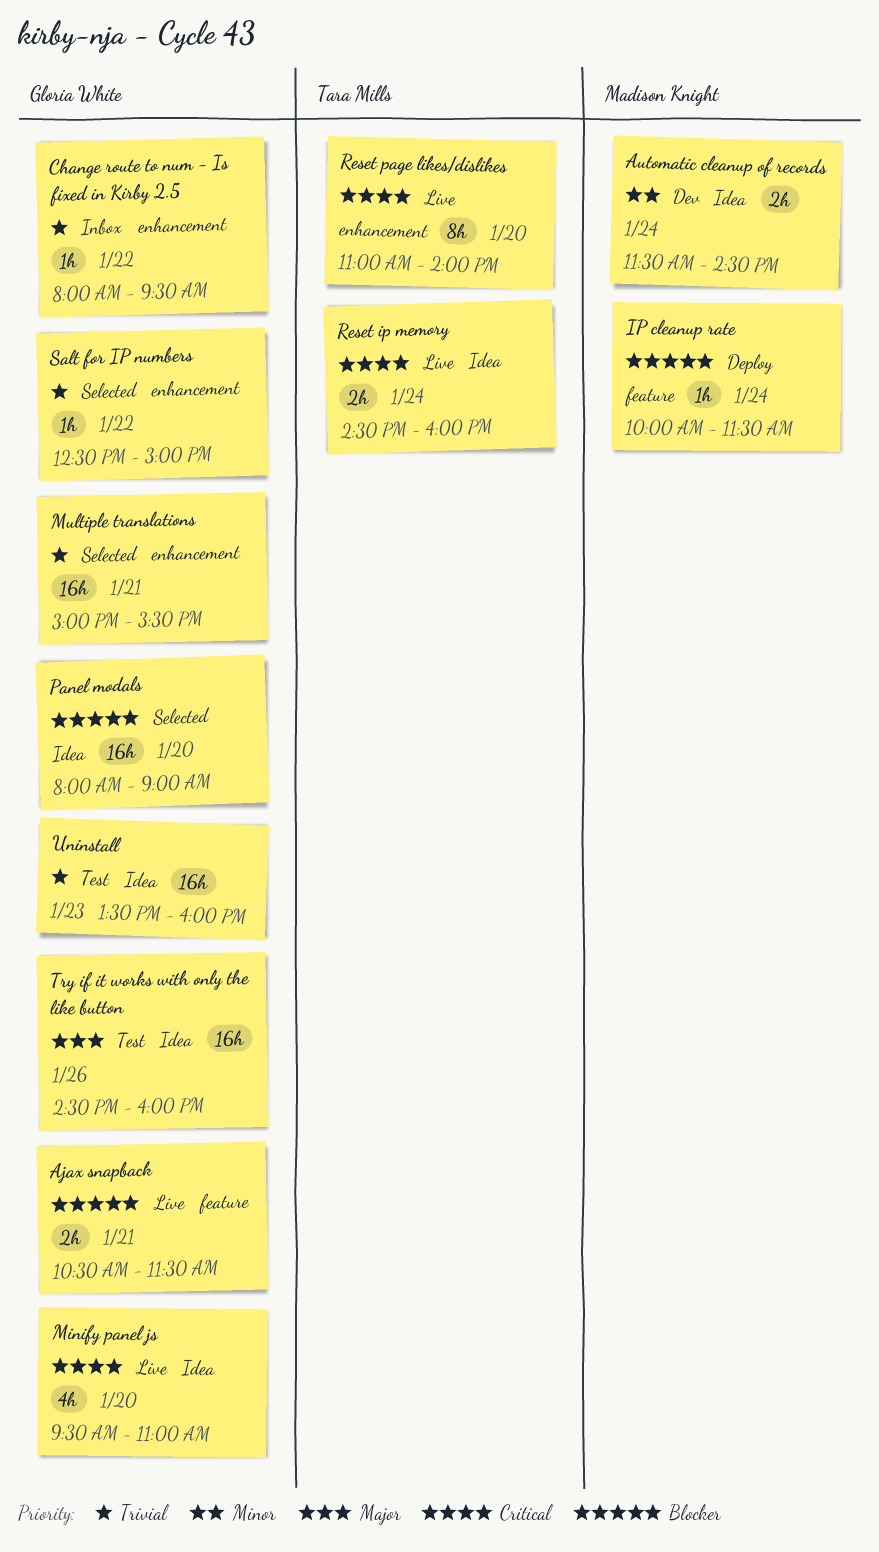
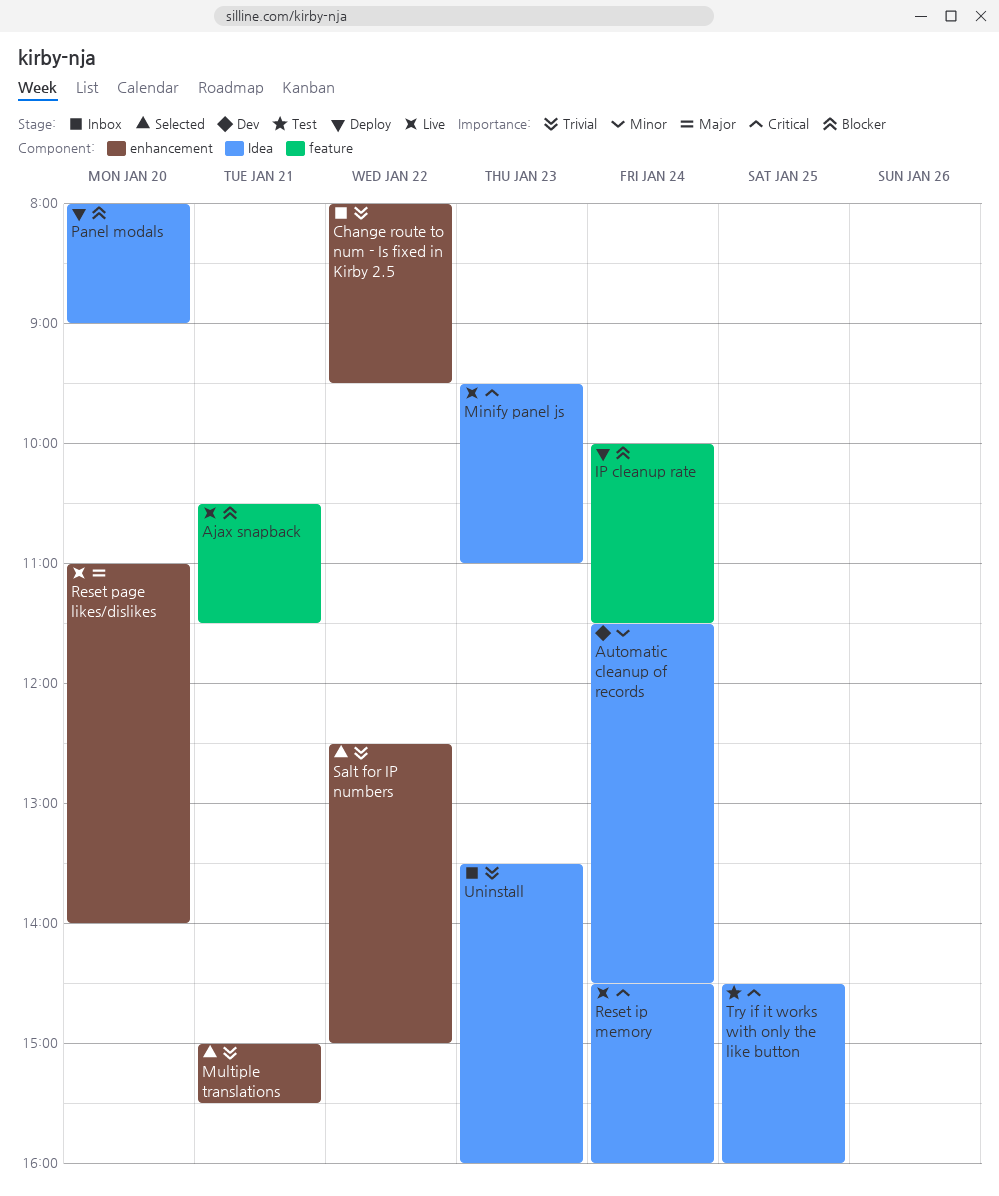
Minify panel js, day: Jan 20 -> Jan 23
Panel modals, status: Selected -> Deploy
Reset page likes/dislikes, priority: Critical -> Major
Try if it works with only the like button, priority: Major -> Critical
Try if it works with only the like button, day: Jan 26 -> Jan 25
Uninstall, status: Test -> Inbox

